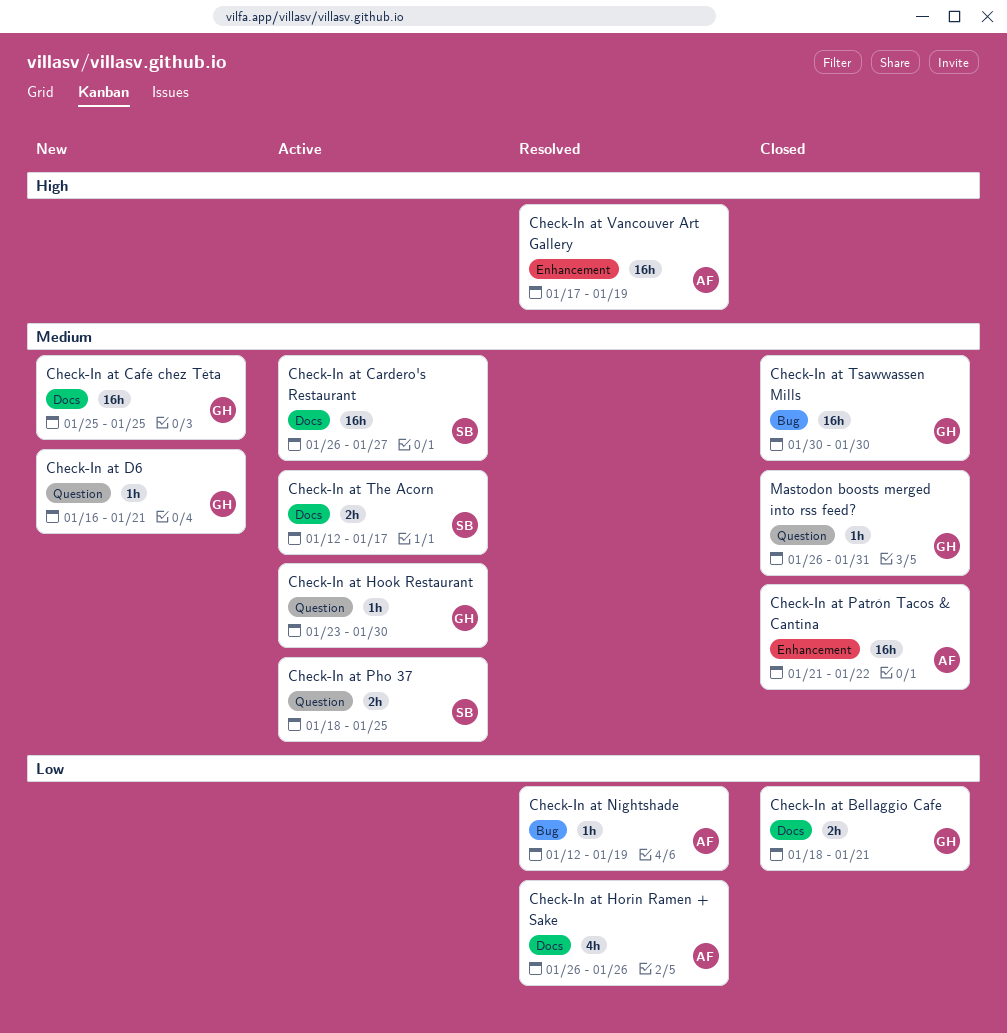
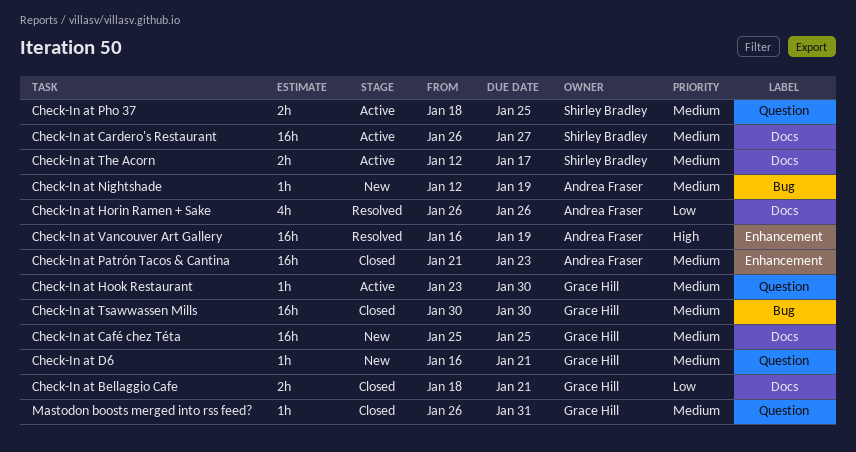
Check-In at Nightshade, status: Resolved -> New
Check-In at Nightshade, priority: Low -> Medium
Check-In at Patrón Tacos & Cantina, due: Jan 22 -> Jan 23
Check-In at Vancouver Art Gallery, start: Jan 17 -> Jan 16

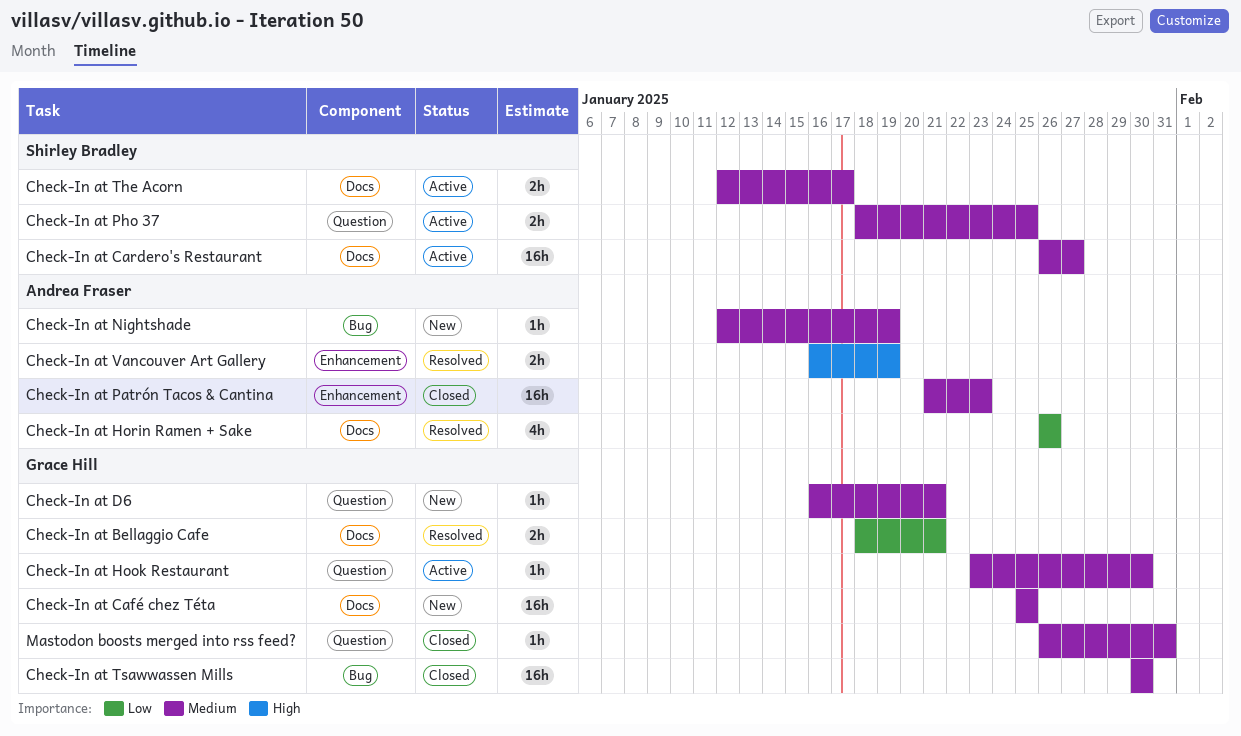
Check-In at Bellaggio Cafe, status: Closed -> Resolved
Check-In at Vancouver Art Gallery, estimate: 16h -> 2h

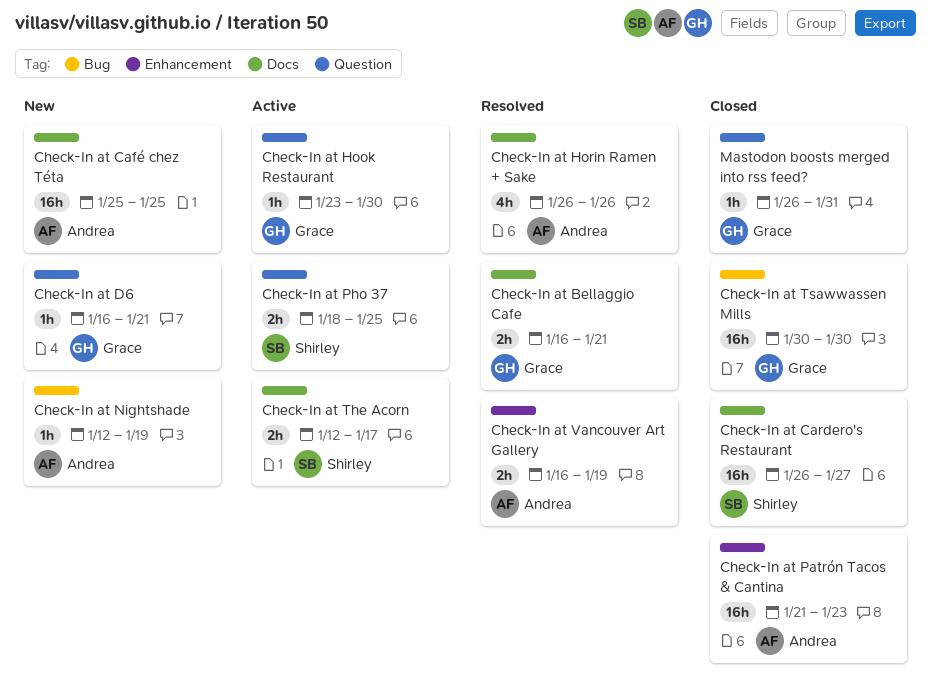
Check-In at Bellaggio Cafe, start: Jan 18 -> Jan 16
Check-In at Café chez Téta, owner: Grace Hill -> Andrea Fraser
Check-In at Cardero's Restaurant, status: Active -> Closed

